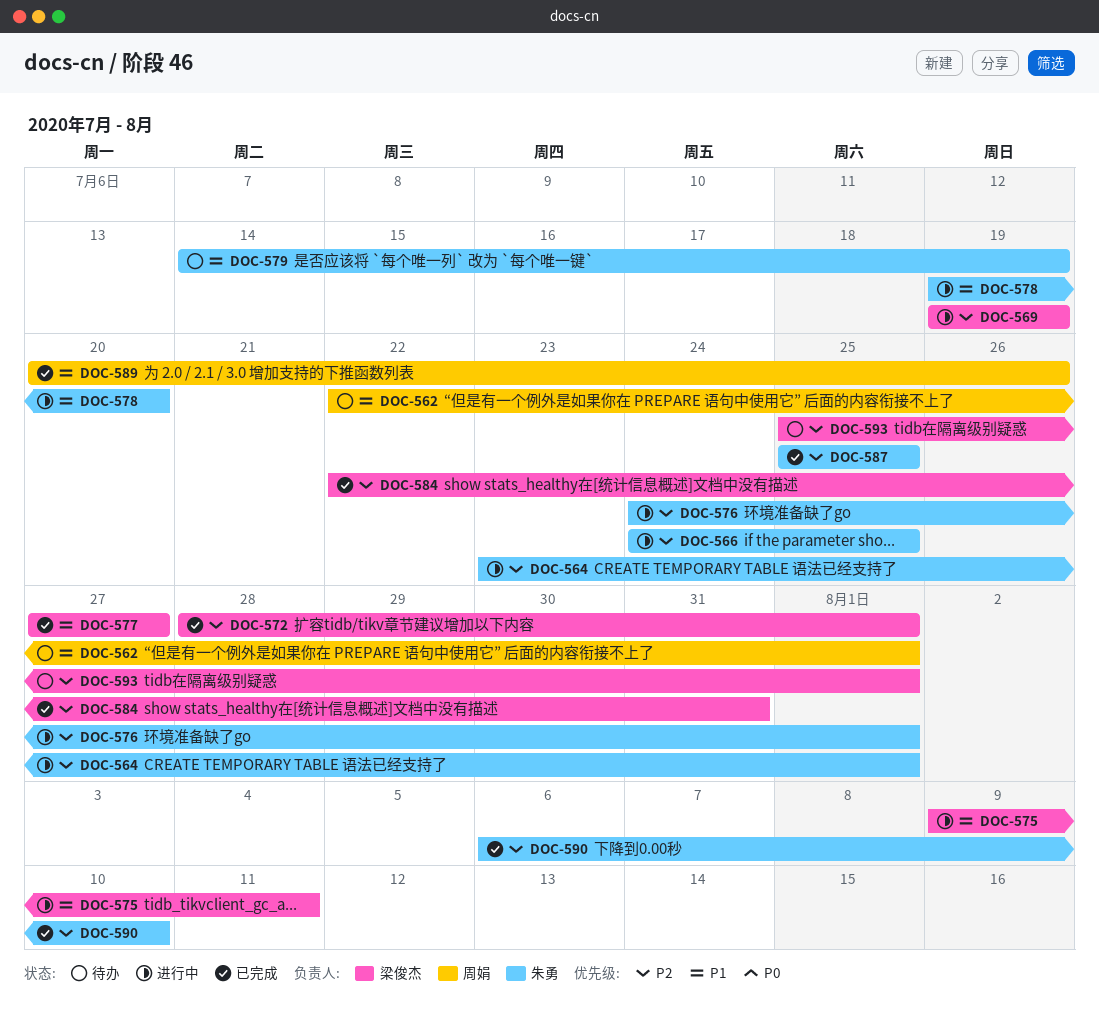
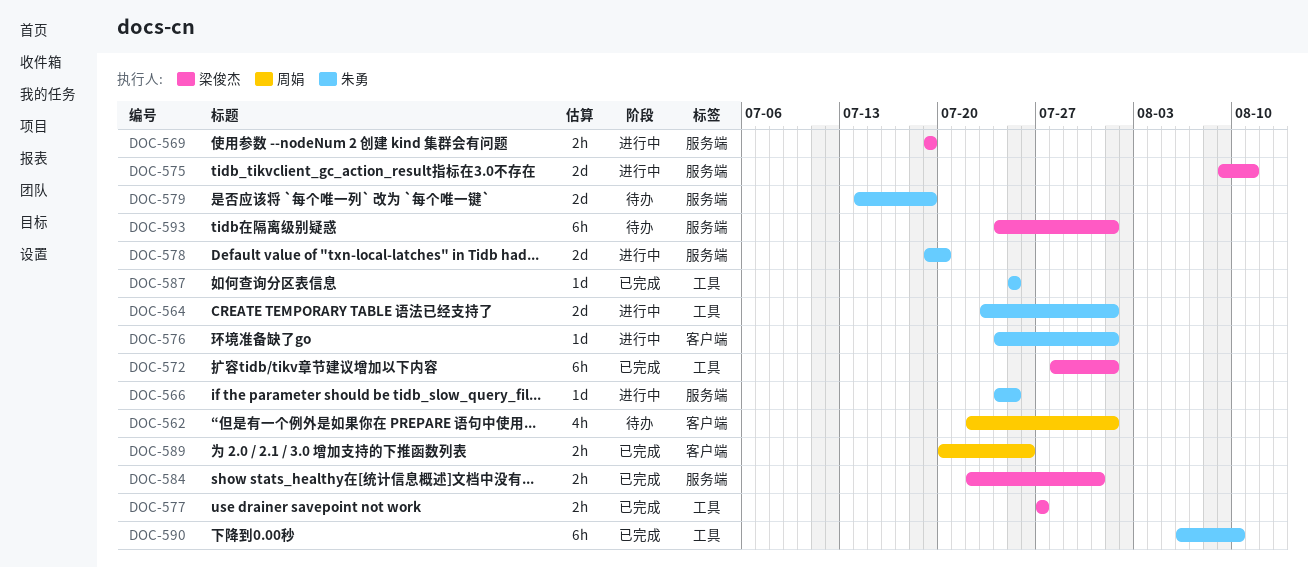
DOC-593, start: Jul 25 -> Jul 24

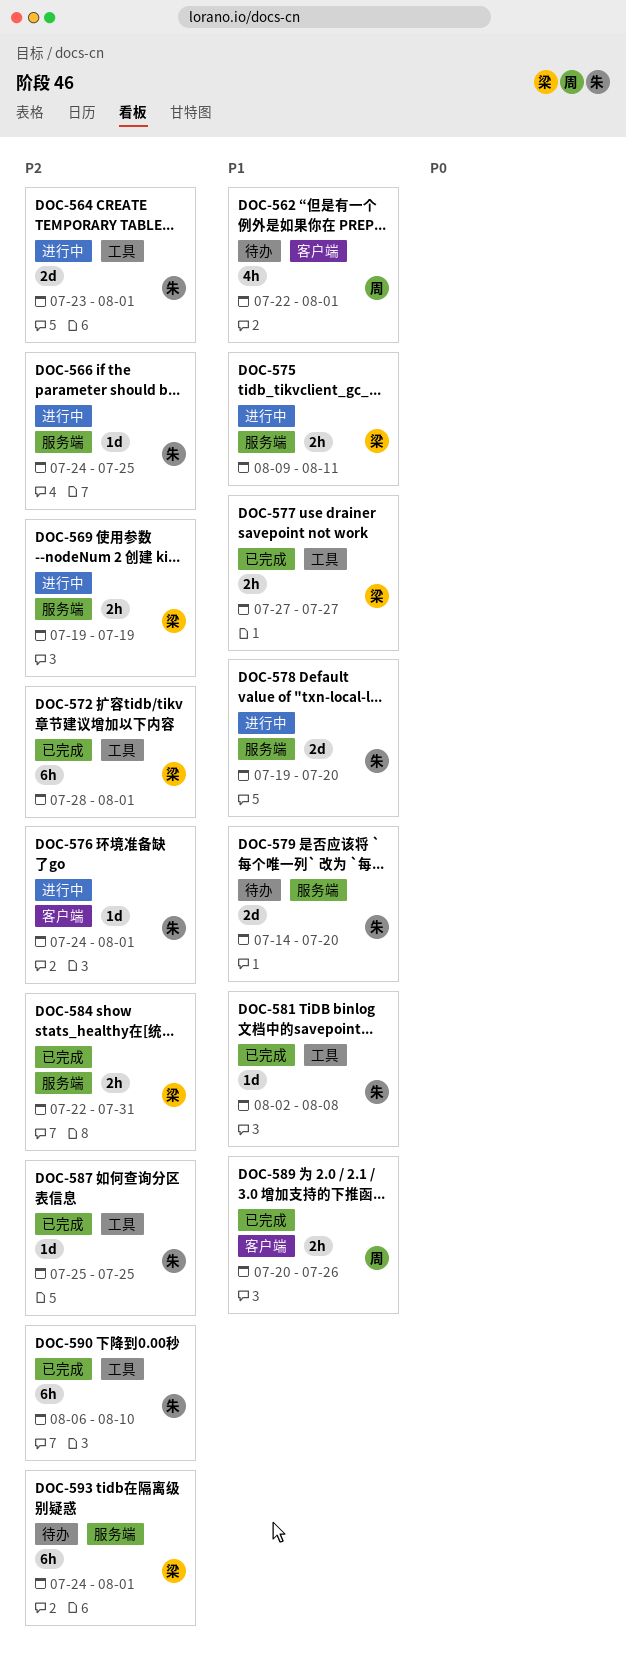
DOC-575, estimate: 2d -> 2h
DOC-579, due: Jul 19 -> Jul 20
DOC-581: none -> present

